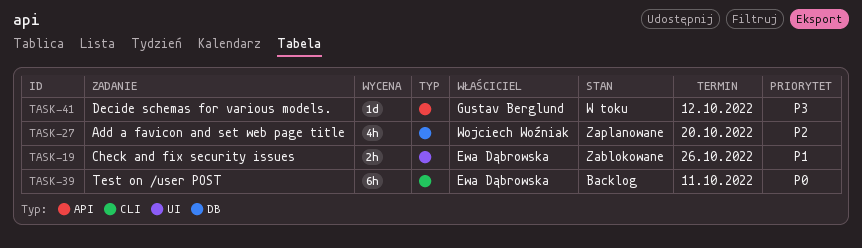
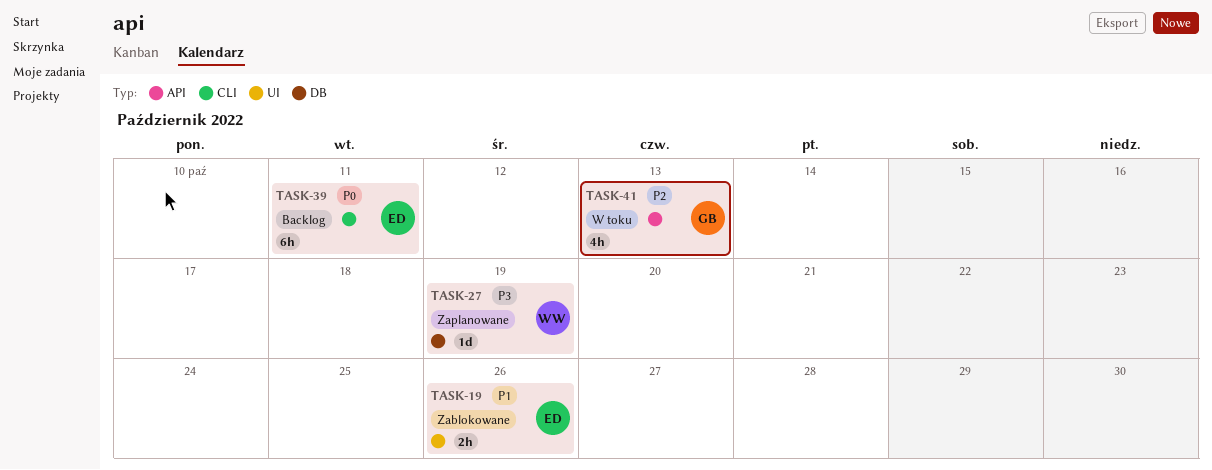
TASK-27, priority: P2 -> P3
TASK-27, estimate: 4h -> 1d
TASK-27, due: Oct 20 -> Oct 19
TASK-41, priority: P3 -> P2
TASK-41, estimate: 1d -> 4h
TASK-41, due: Oct 12 -> Oct 13

